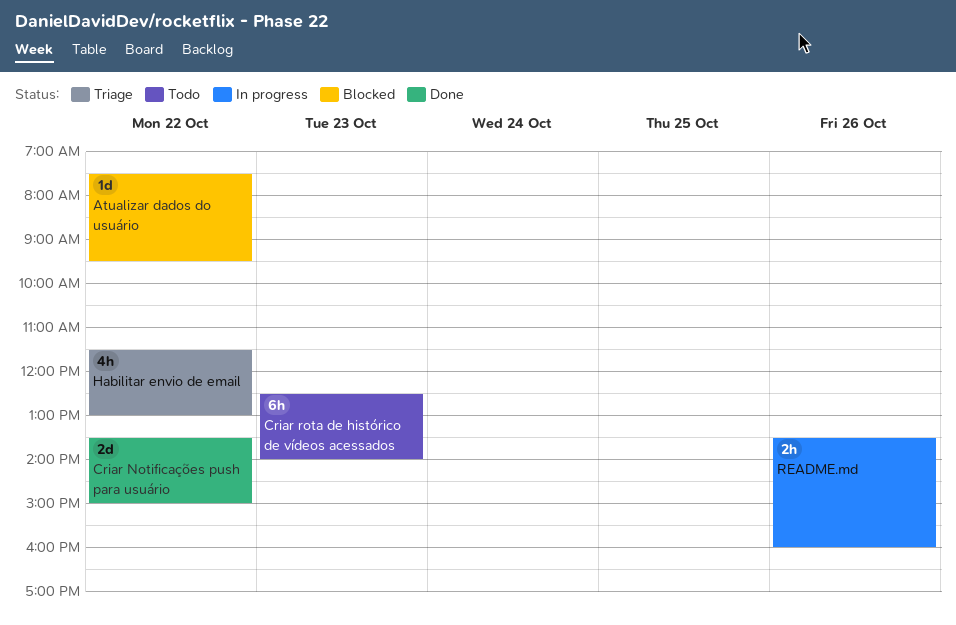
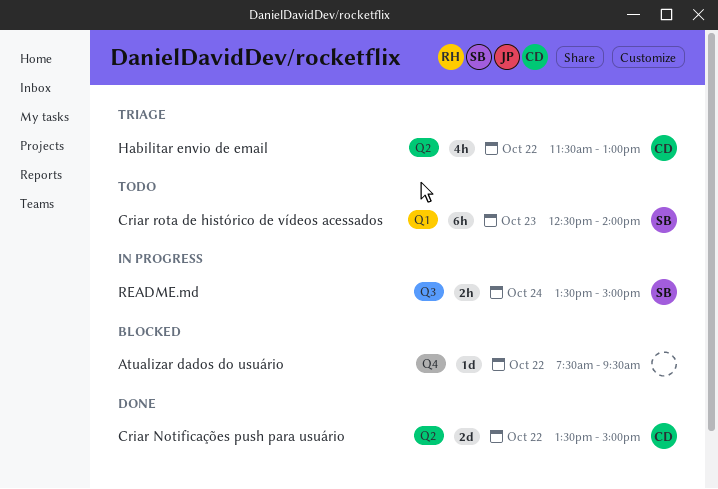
README.md, day: Oct 26 -> Oct 24
README.md, ends: 16:00 -> 15:00

